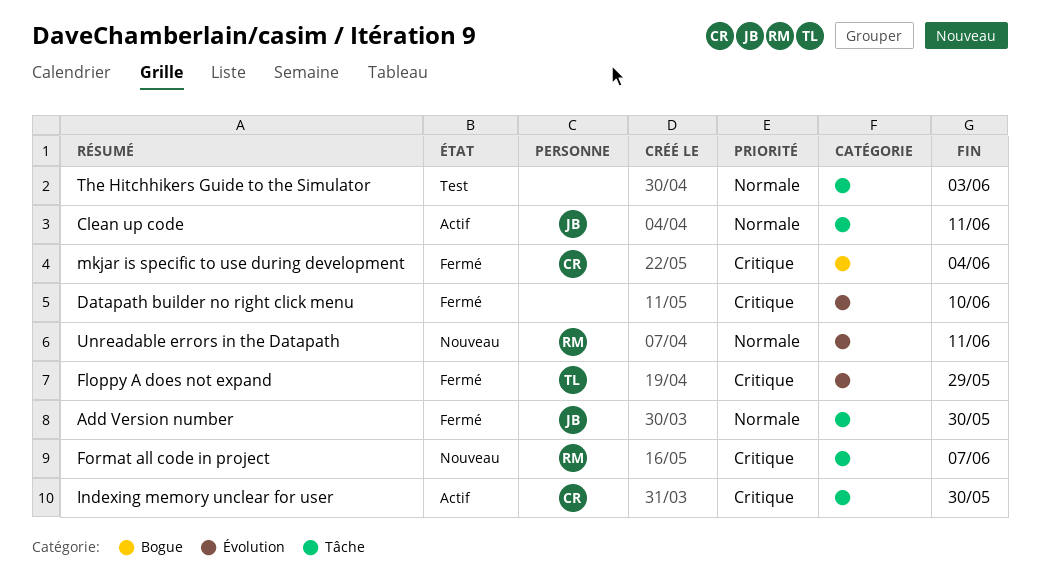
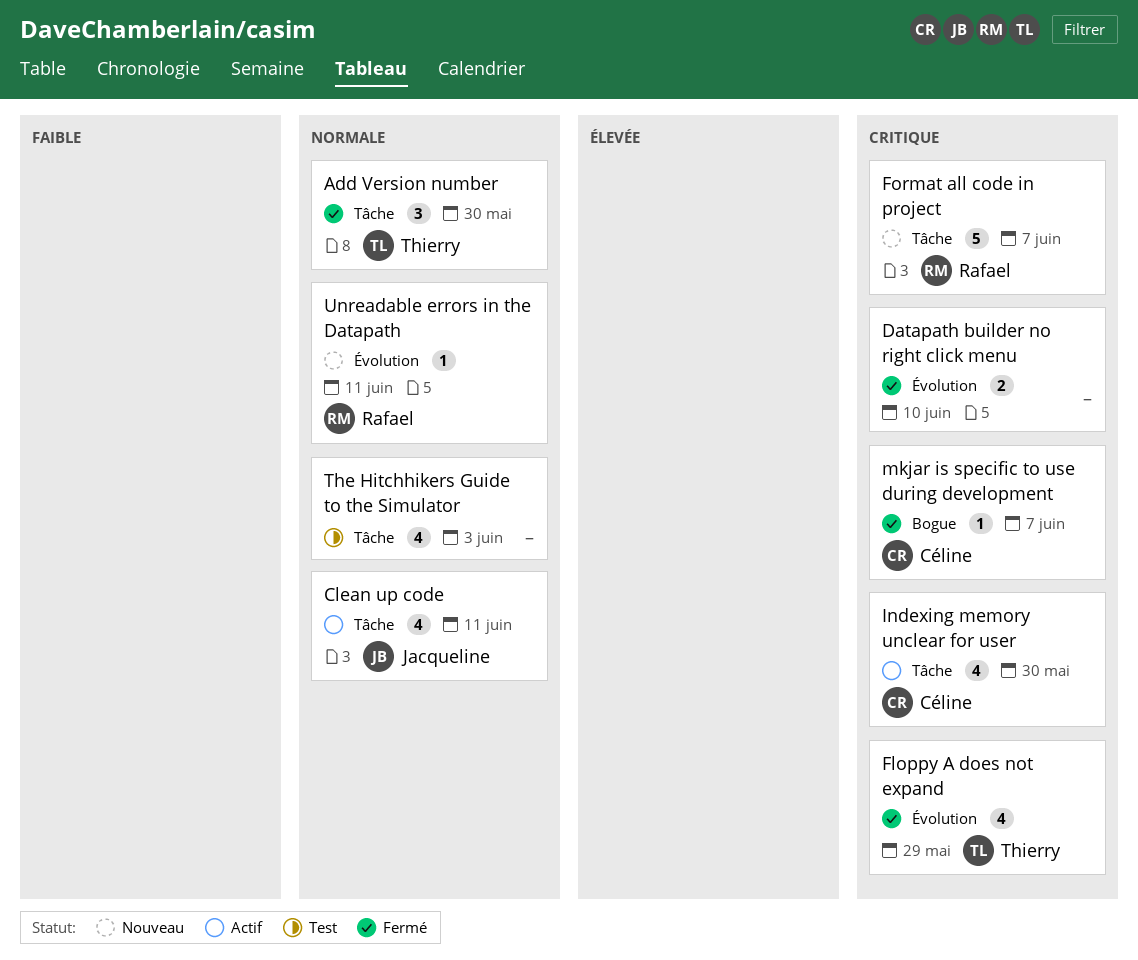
Add Version number, owner: Jacqueline -> Thierry
mkjar is specific to use during development, due: Jun 4 -> Jun 7

